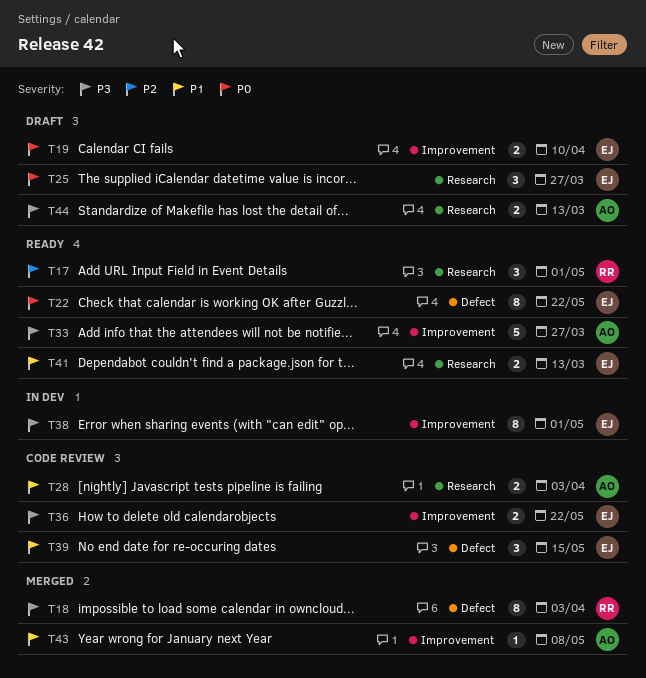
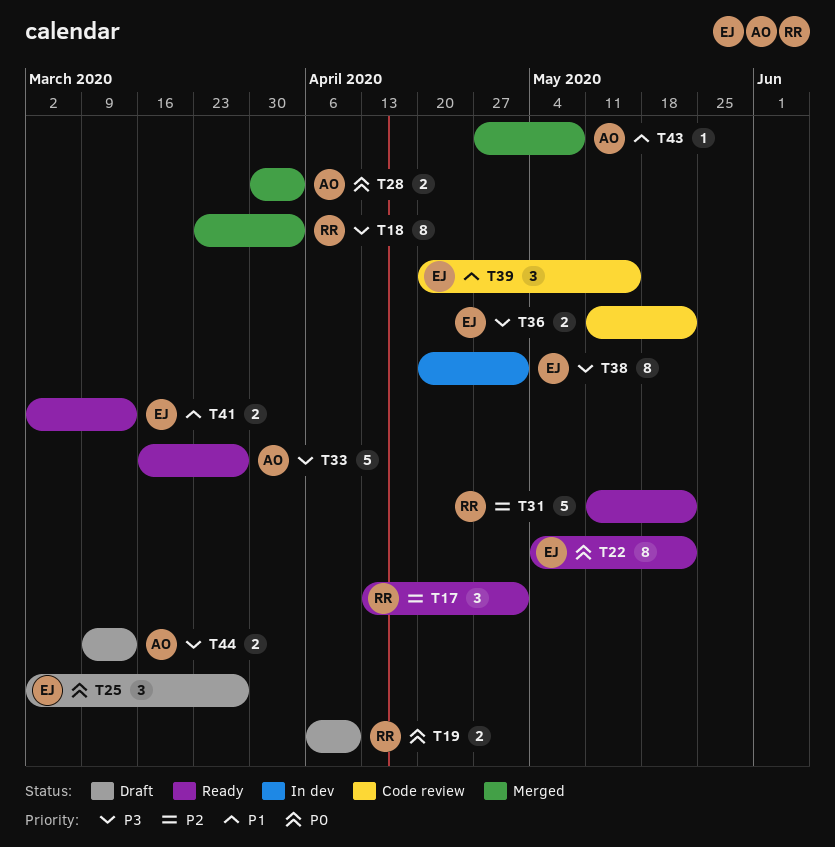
T19, owner: EJ -> RR
T28, status: Code review -> Merged
T28, priority: P1 -> P0
T31: none -> present

